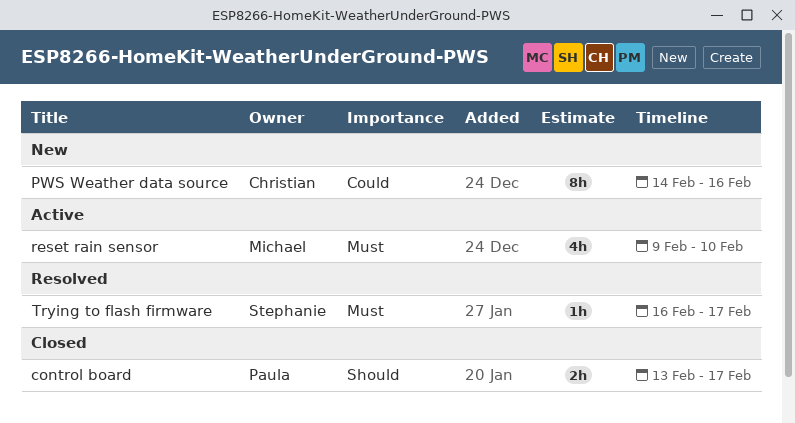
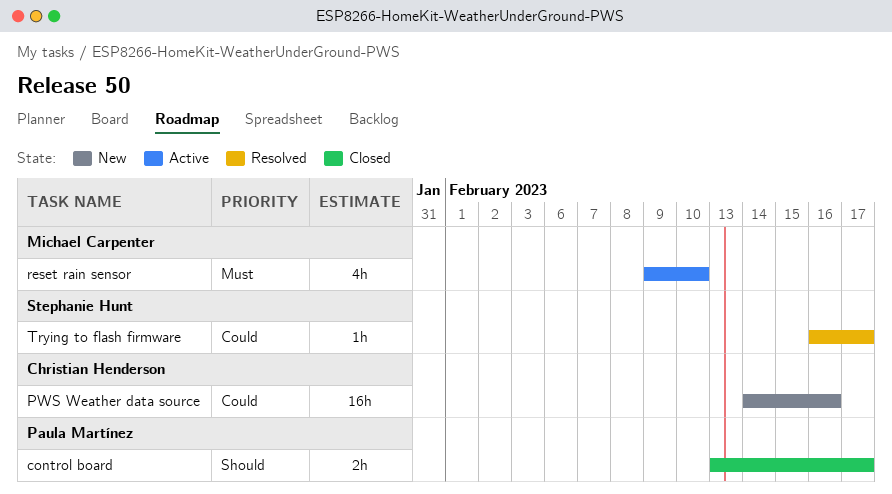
PWS Weather data source, estimate: 8h -> 16h
Trying to flash firmware, priority: Must -> Could

